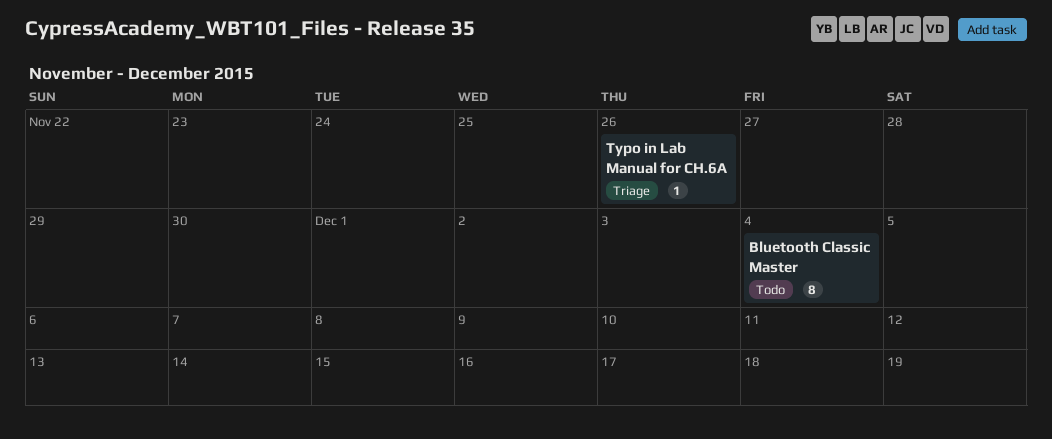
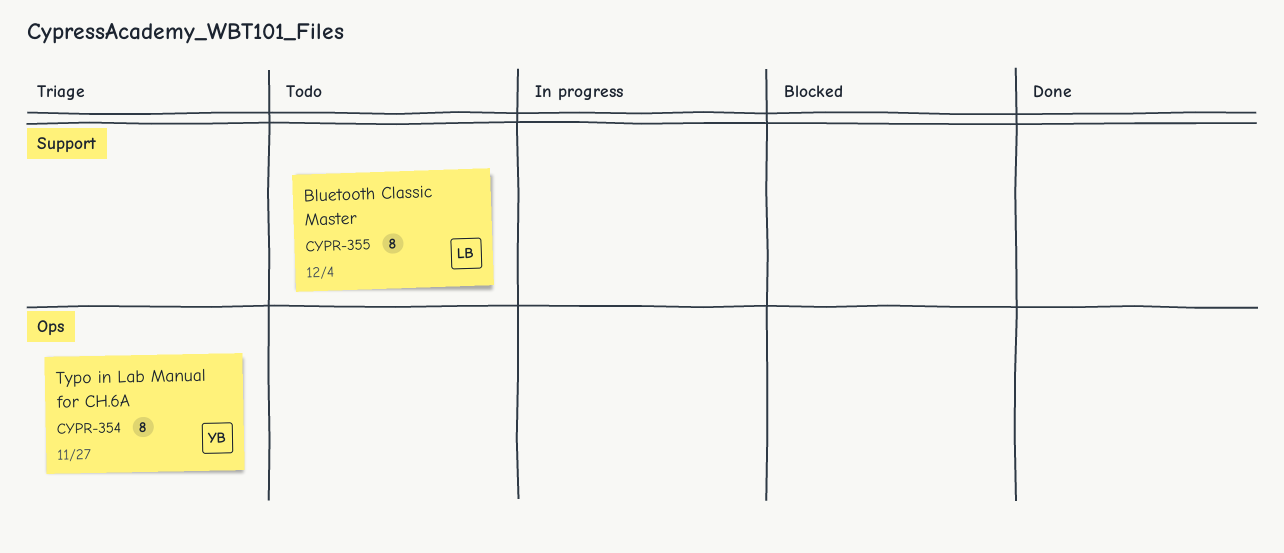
Typo in Lab Manual for CH.6A, estimate: 1 -> 8
Typo in Lab Manual for CH.6A, due: Nov 26 -> Nov 27

